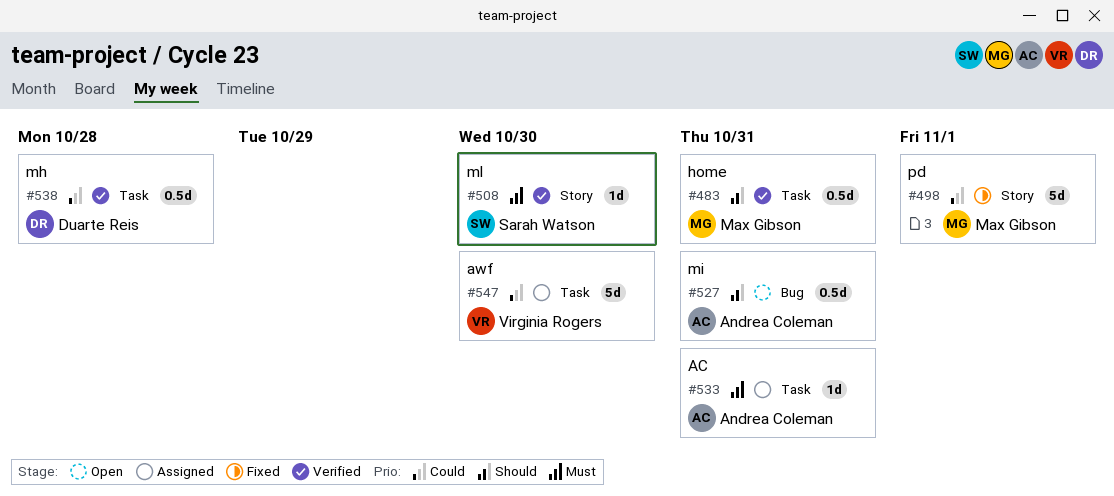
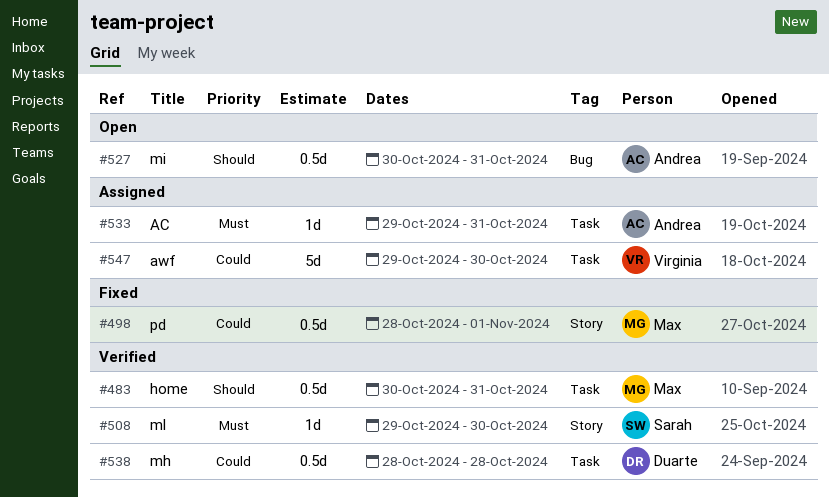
#498, estimate: 5d -> 0.5d

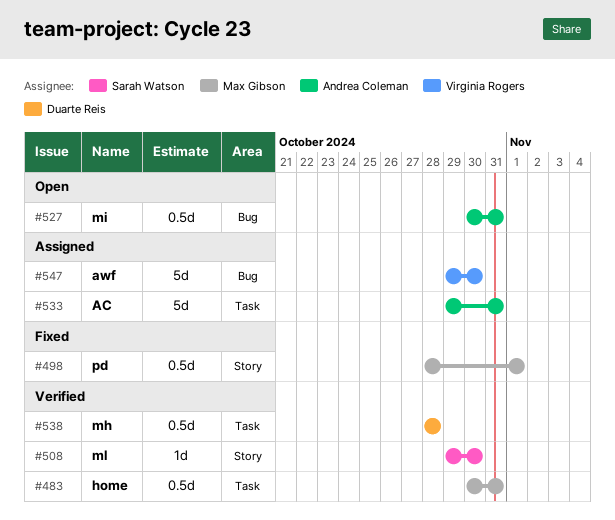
#533, estimate: 1d -> 5d
#547, label: Task -> Bug

